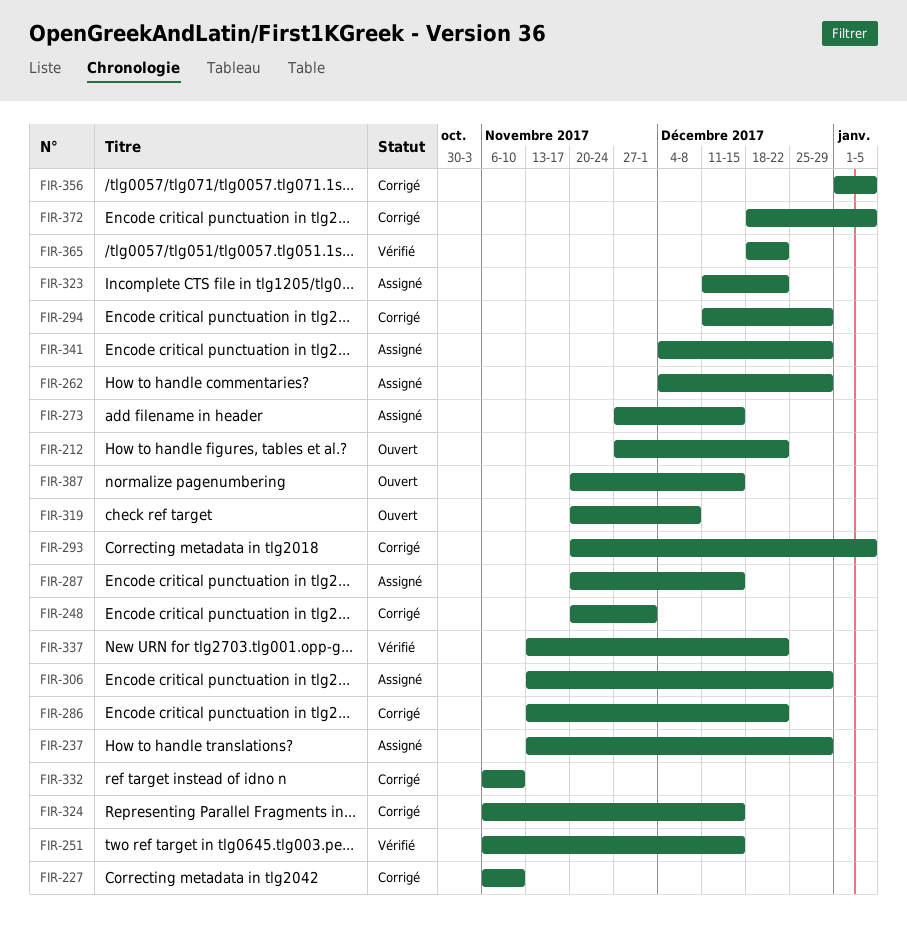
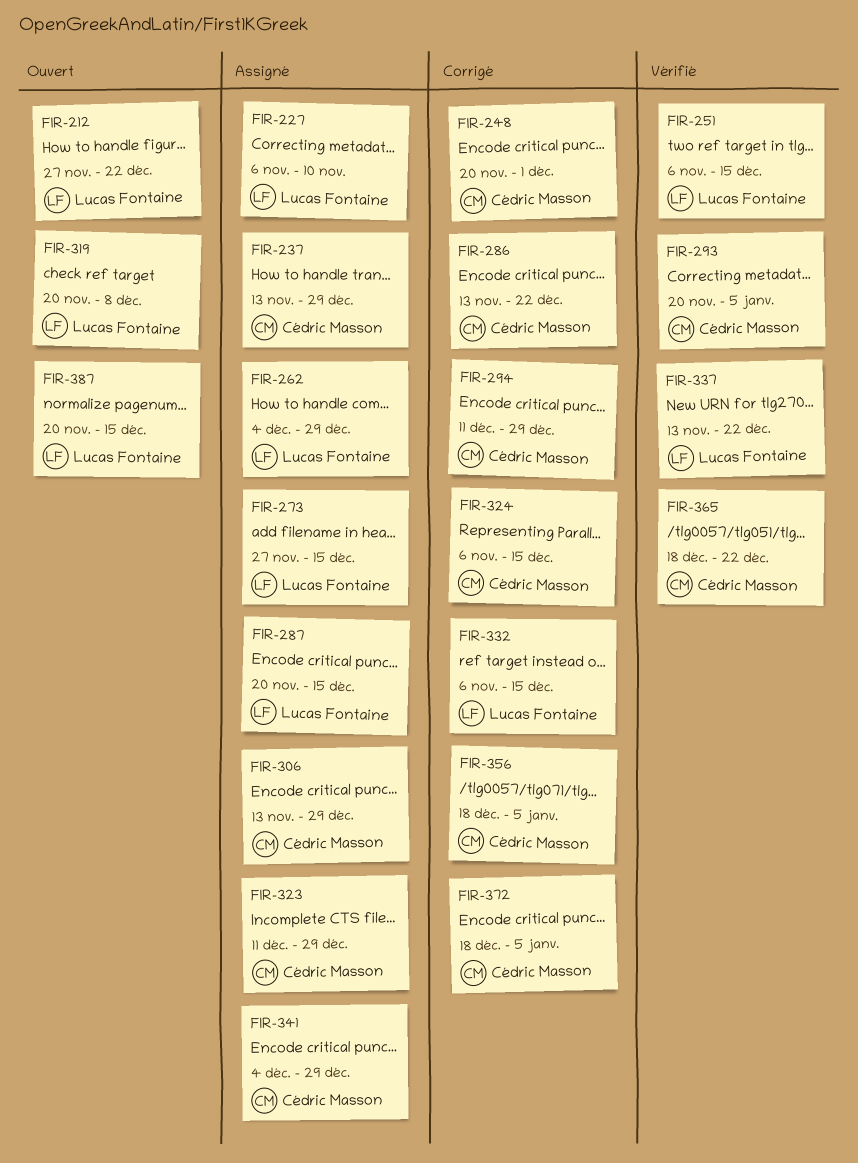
FIR-227, status: Corrigé -> Assigné
FIR-293, status: Corrigé -> Vérifié
FIR-323, due: Dec 22 -> Dec 29
FIR-332, due: Nov 10 -> Dec 15
FIR-356, start: Jan 1 -> Dec 18

